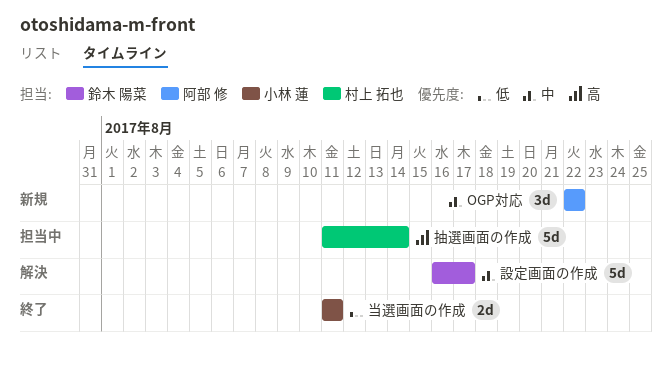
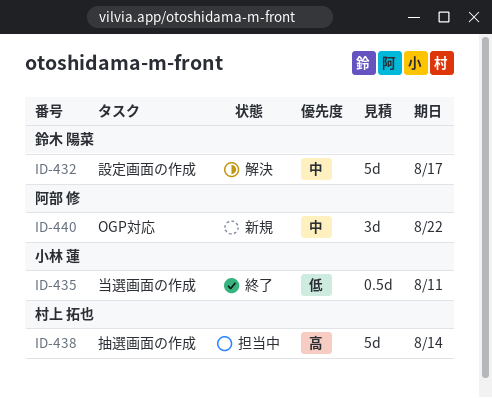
当選画面の作成, estimate: 2d -> 0.5d

